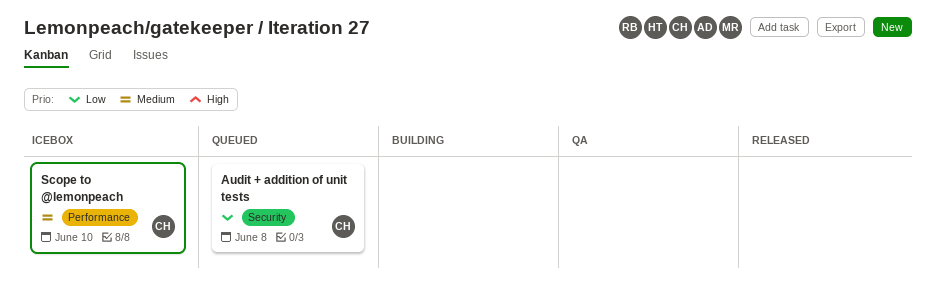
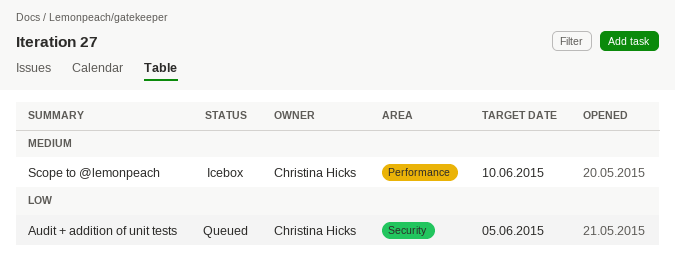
Audit + addition of unit tests, due: Jun 8 -> Jun 5

